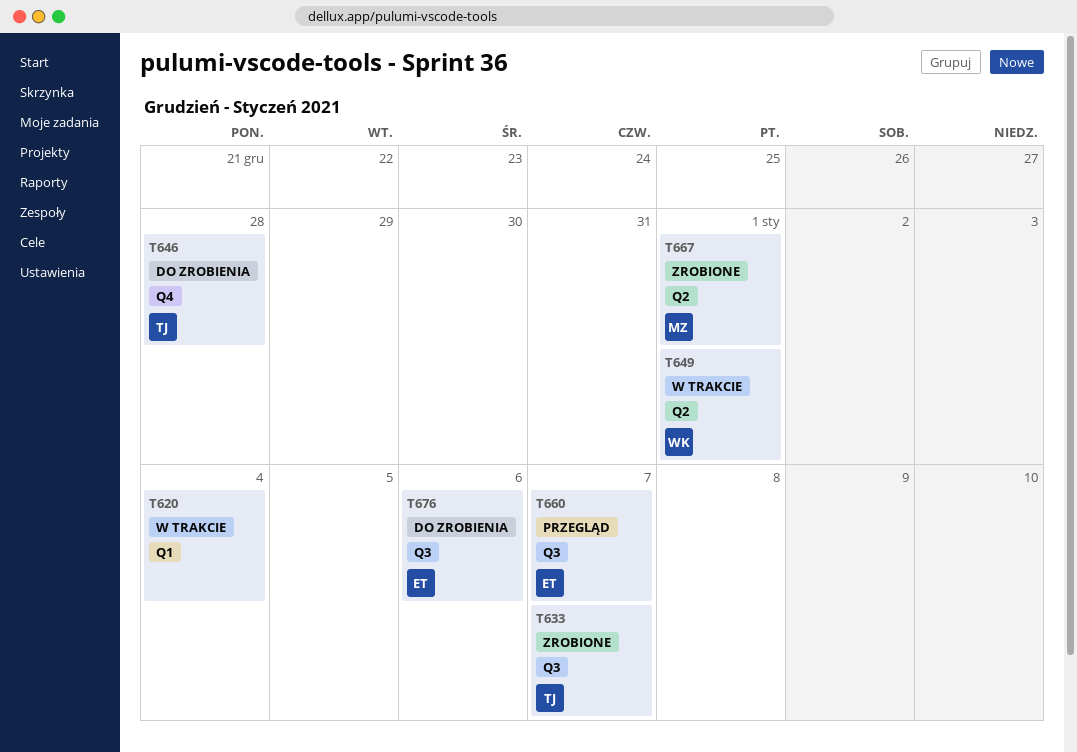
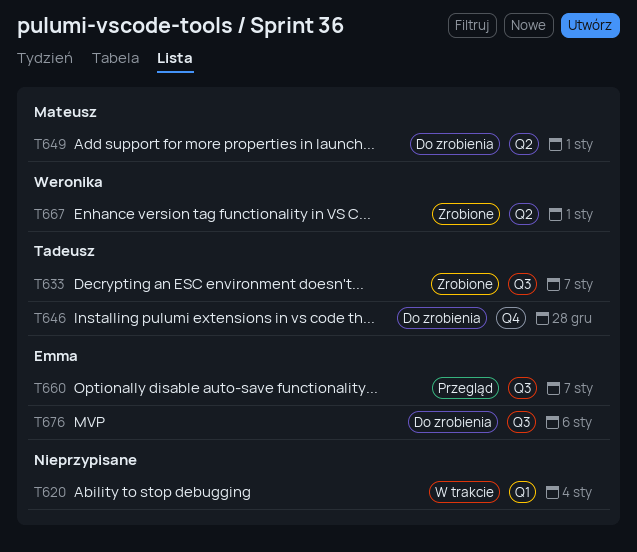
T649, status: W trakcie -> Do zrobienia
T649, owner: Weronika -> Mateusz
T667, owner: Mateusz -> Weronika

